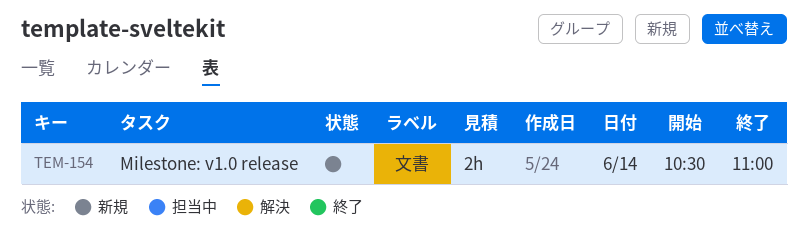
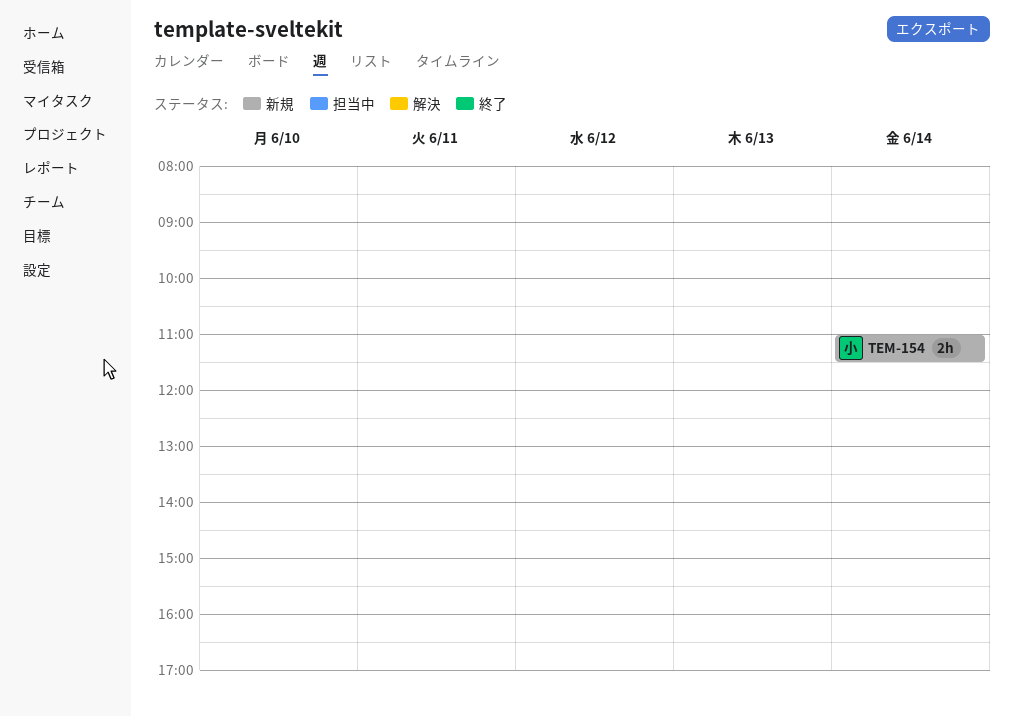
TEM-154, begins: 10:30 -> 11:00
TEM-154, ends: 11:00 -> 11:30

